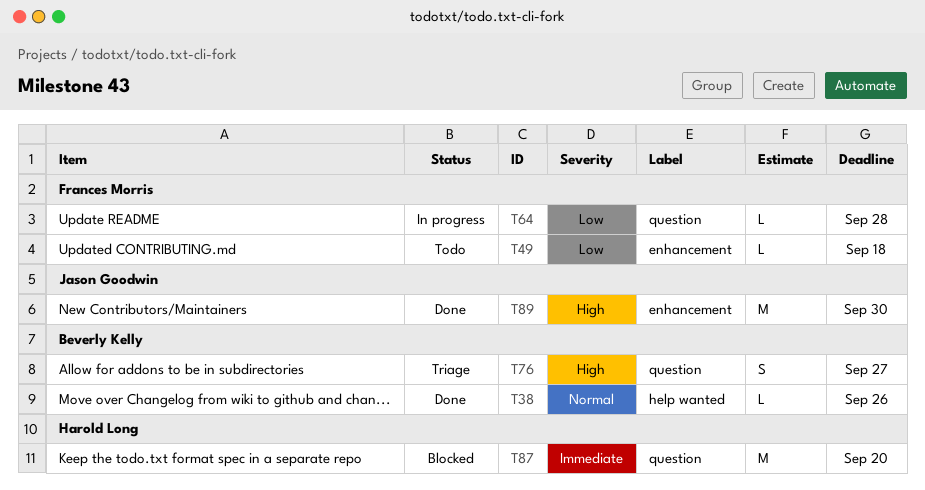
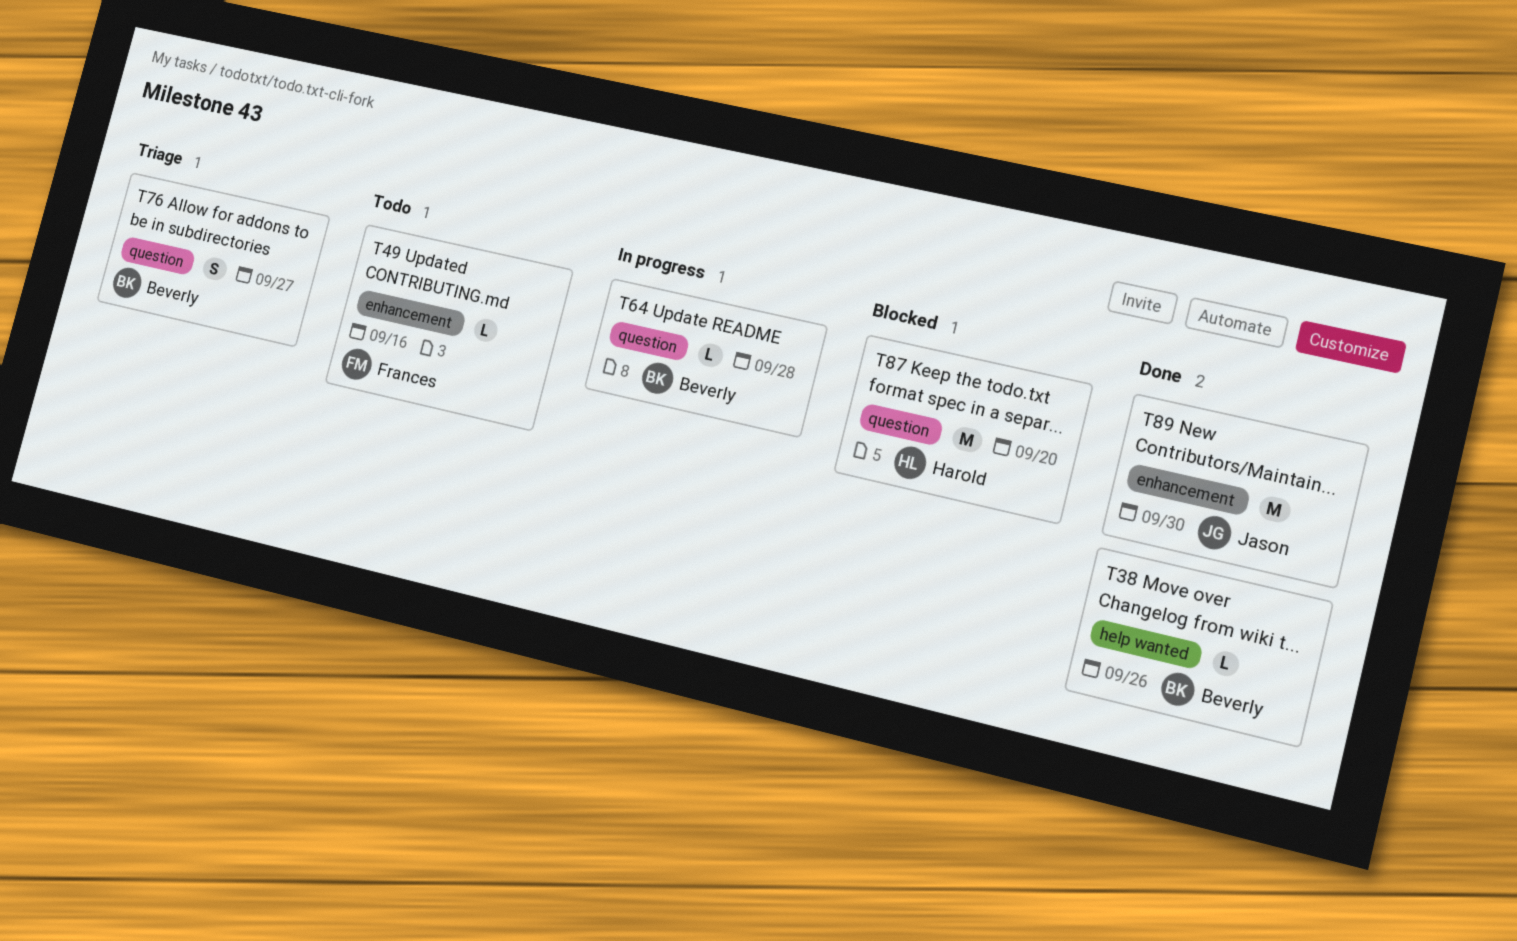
T49, due: Sep 18 -> Sep 16
T64, owner: Frances Morris -> Beverly Kelly

